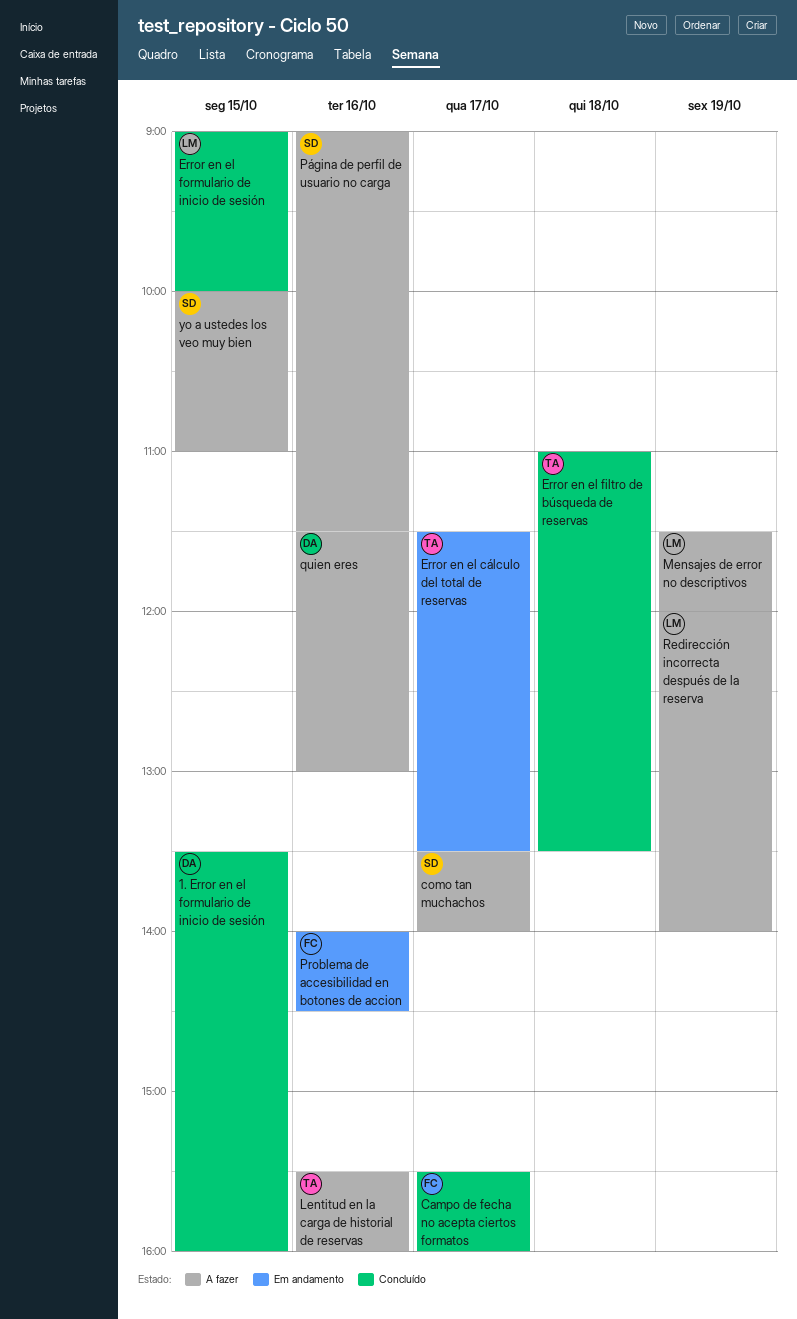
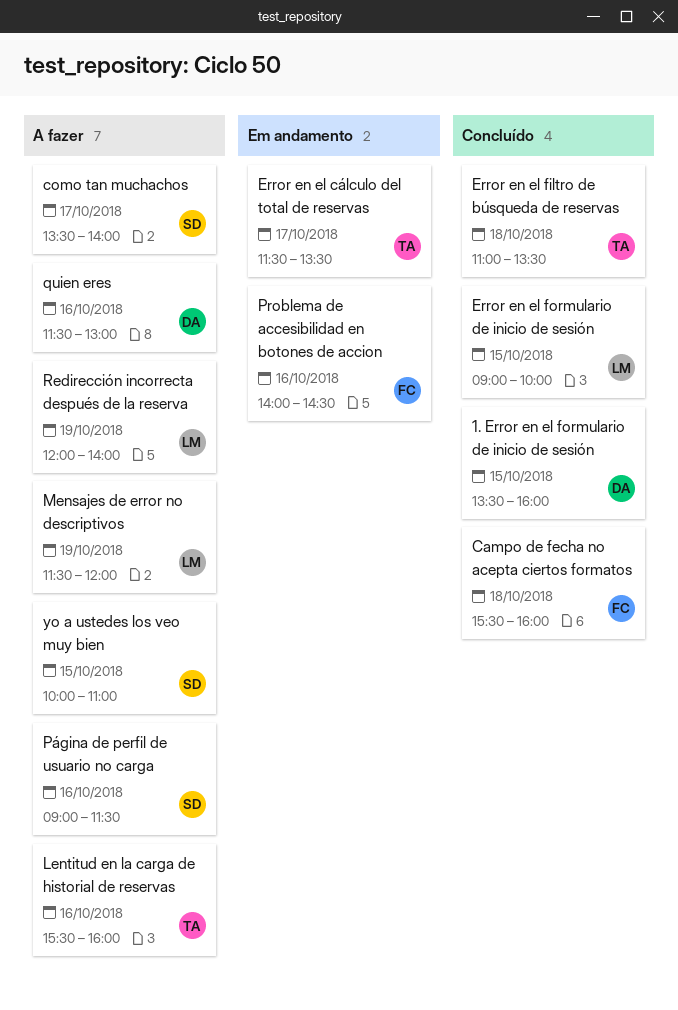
Campo de fecha no acepta ciertos formatos, day: Oct 17 -> Oct 18

